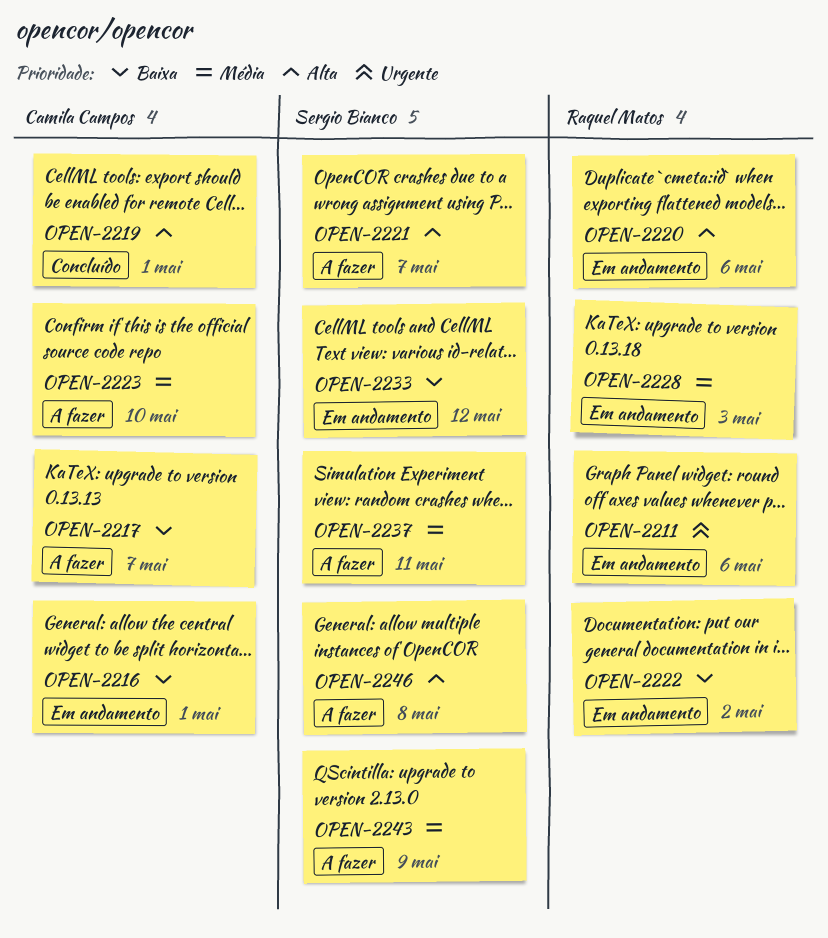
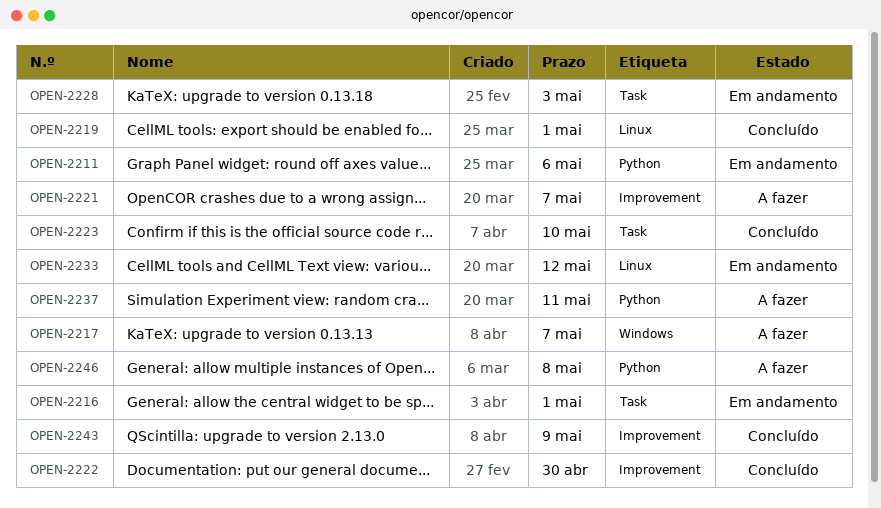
OPEN-2220: present -> none
OPEN-2222, status: Em andamento -> Concluído
OPEN-2222, due: May 2 -> Apr 30
OPEN-2223, status: A fazer -> Concluído
OPEN-2243, status: A fazer -> Concluído

